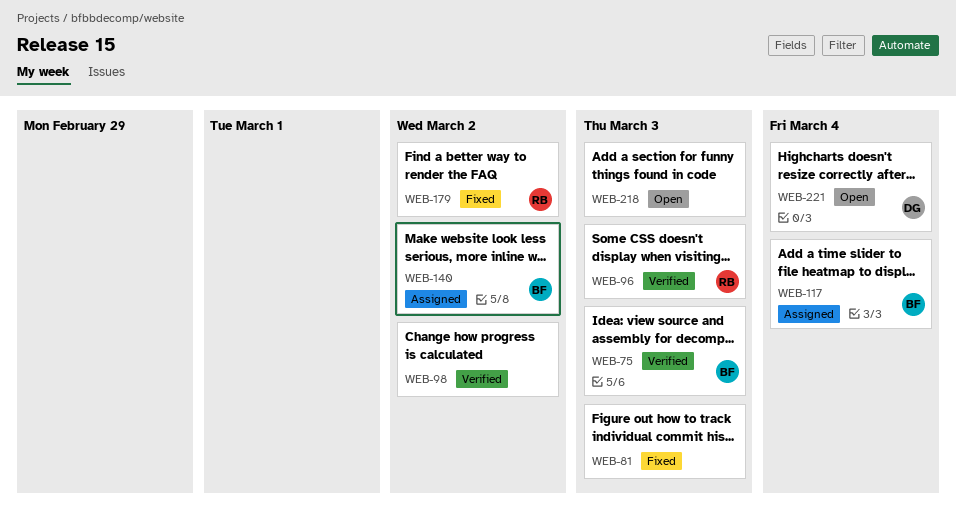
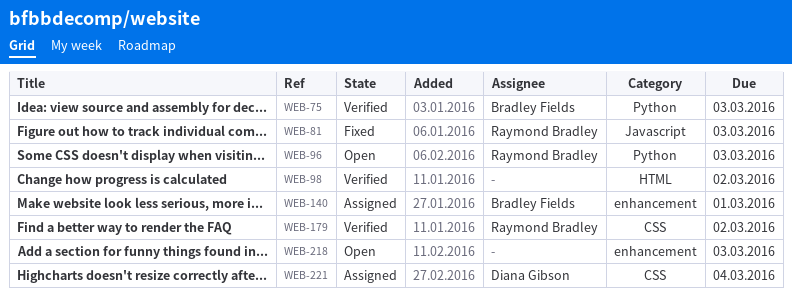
WEB-81, owner: none -> Raymond Bradley
WEB-96, status: Verified -> Open
WEB-117: present -> none
WEB-140, due: Mar 2 -> Mar 1
WEB-179, status: Fixed -> Verified
WEB-221, status: Open -> Assigned

